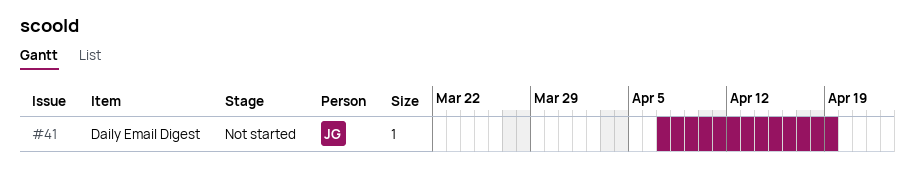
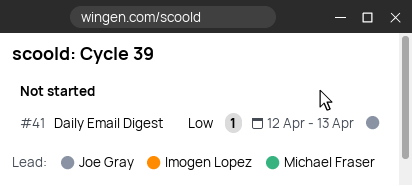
#41, start: Apr 7 -> Apr 12
#41, due: Apr 19 -> Apr 13

